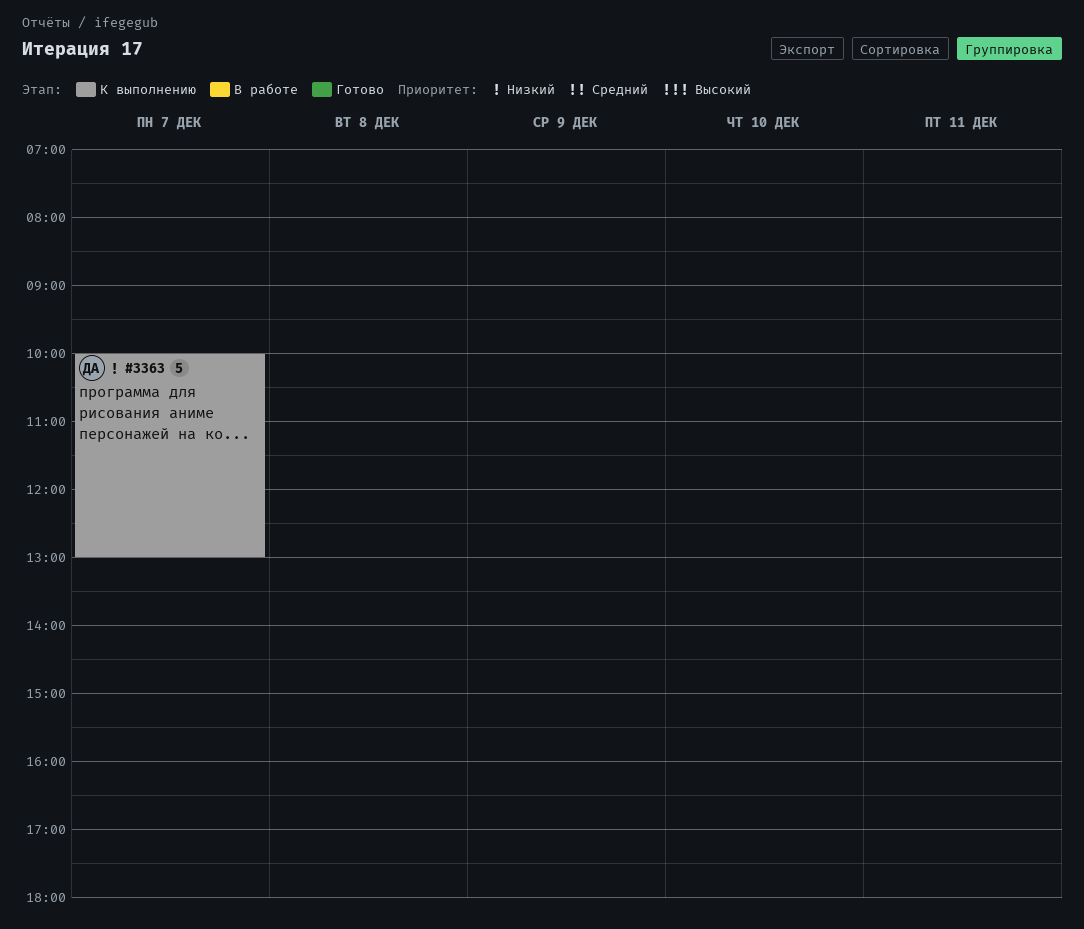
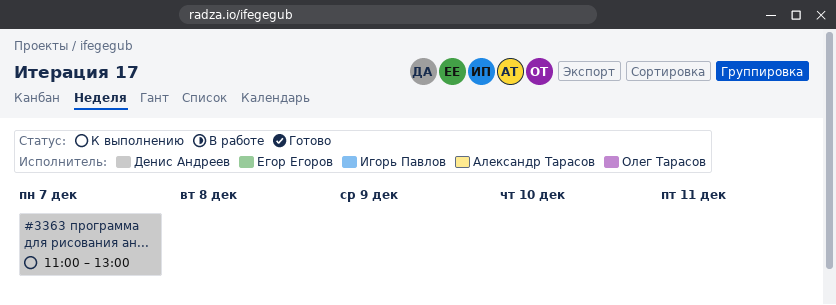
#3363, begins: 10:00 -> 11:00

